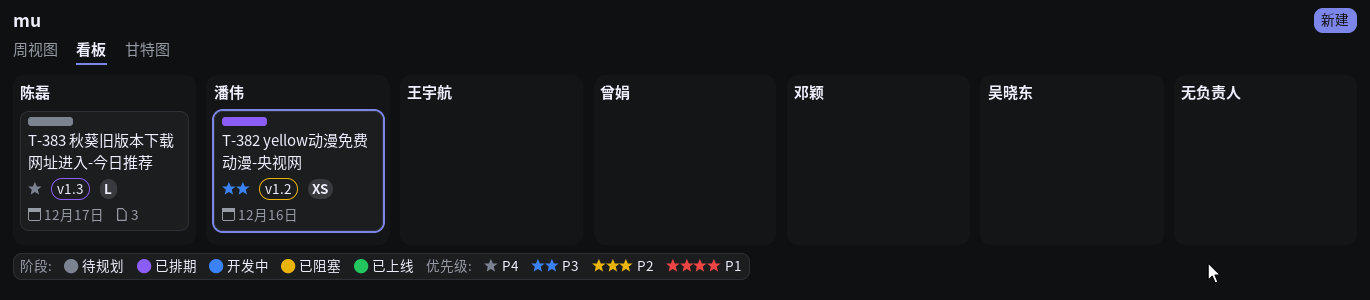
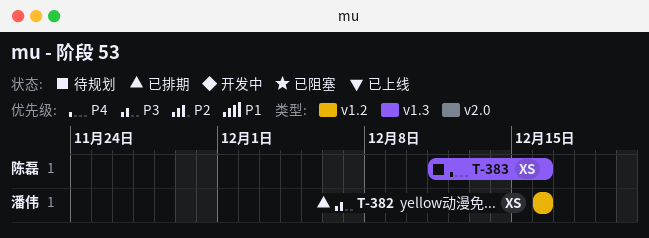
T-383, estimate: L -> XS
T-383, due: Dec 17 -> Dec 16

